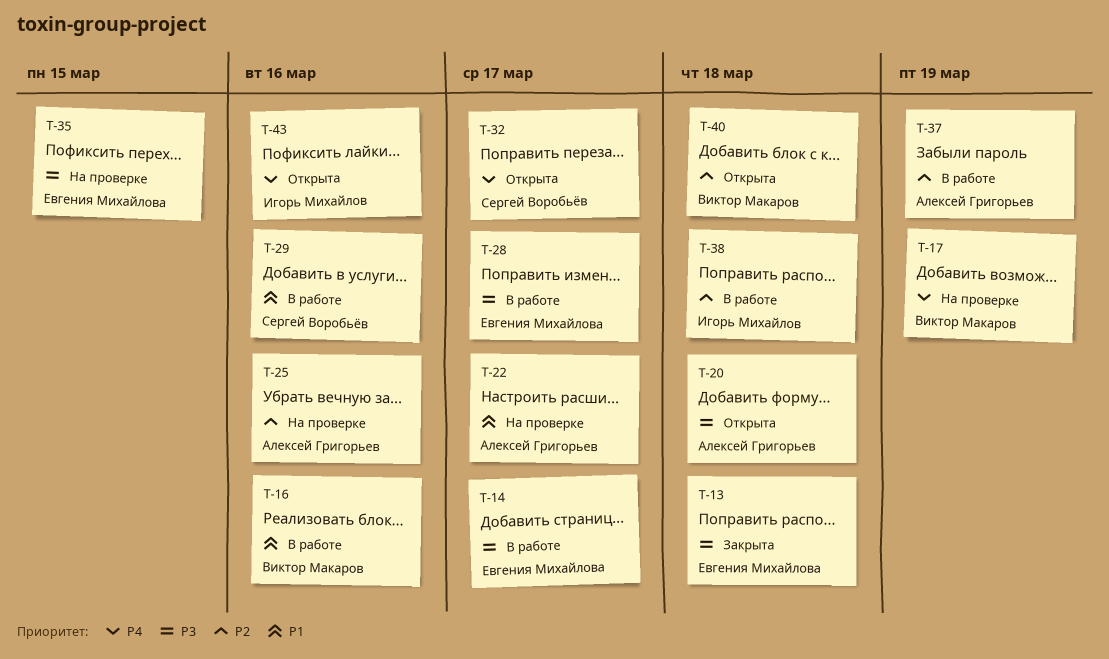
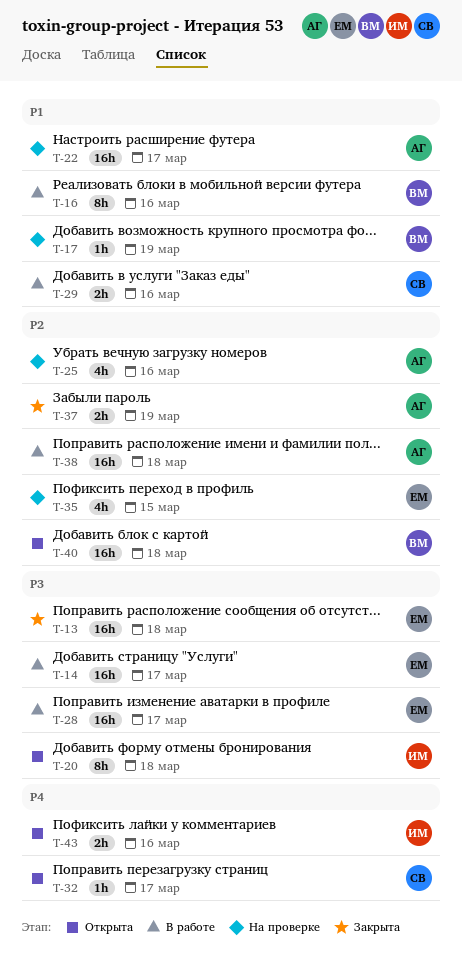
T-17, priority: P4 -> P1
T-20, owner: Алексей Григорьев -> Игорь Михайлов
T-35, priority: P3 -> P2
T-37, status: В работе -> Закрыта
T-38, owner: Игорь Михайлов -> Алексей Григорьев

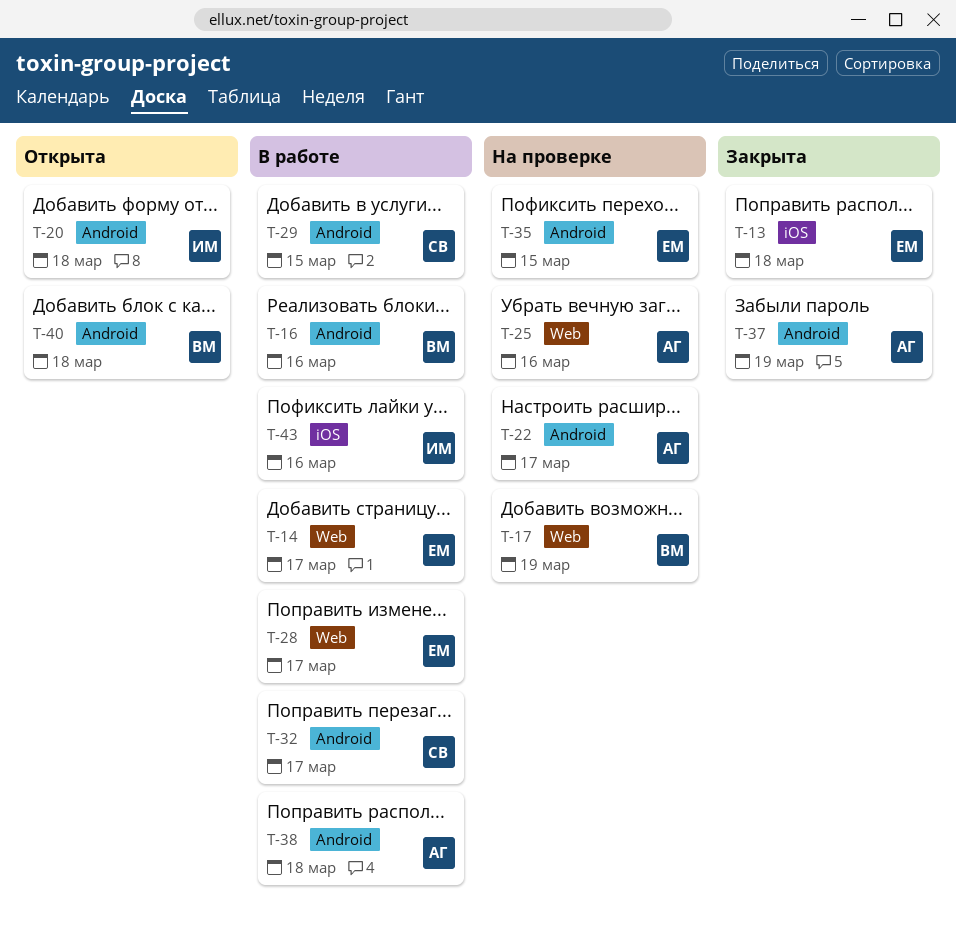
T-29, due: Mar 16 -> Mar 15
T-32, status: Открыта -> В работе
T-43, status: Открыта -> В работе

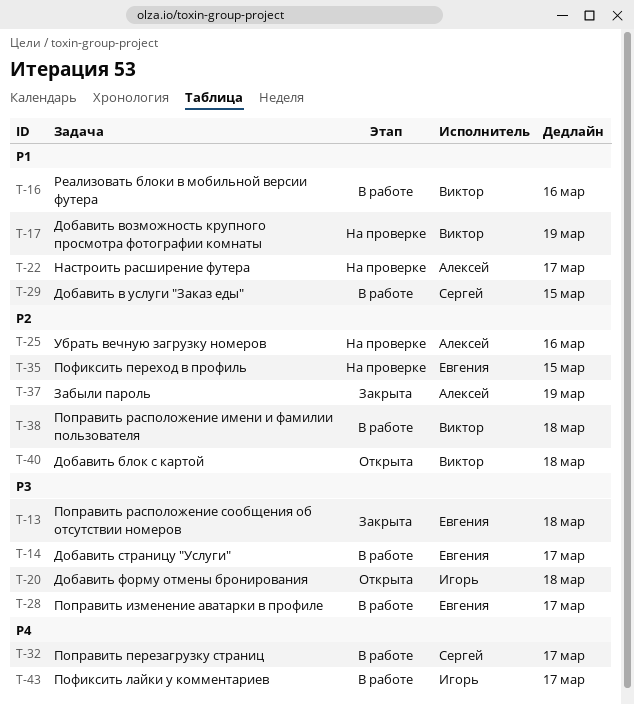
T-38, owner: Алексей -> Виктор
T-43, due: Mar 16 -> Mar 17

